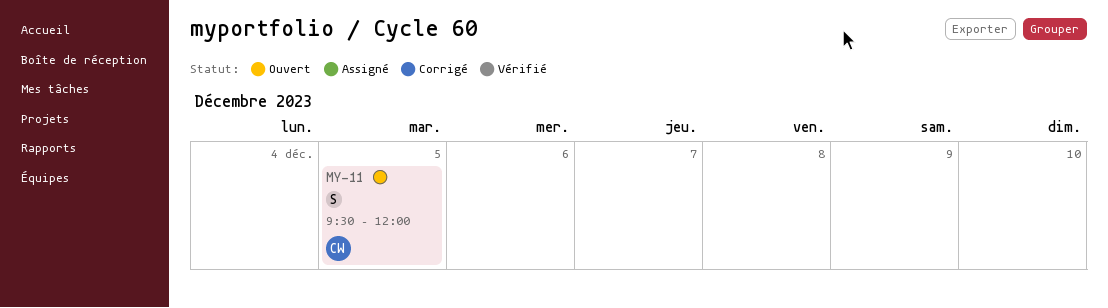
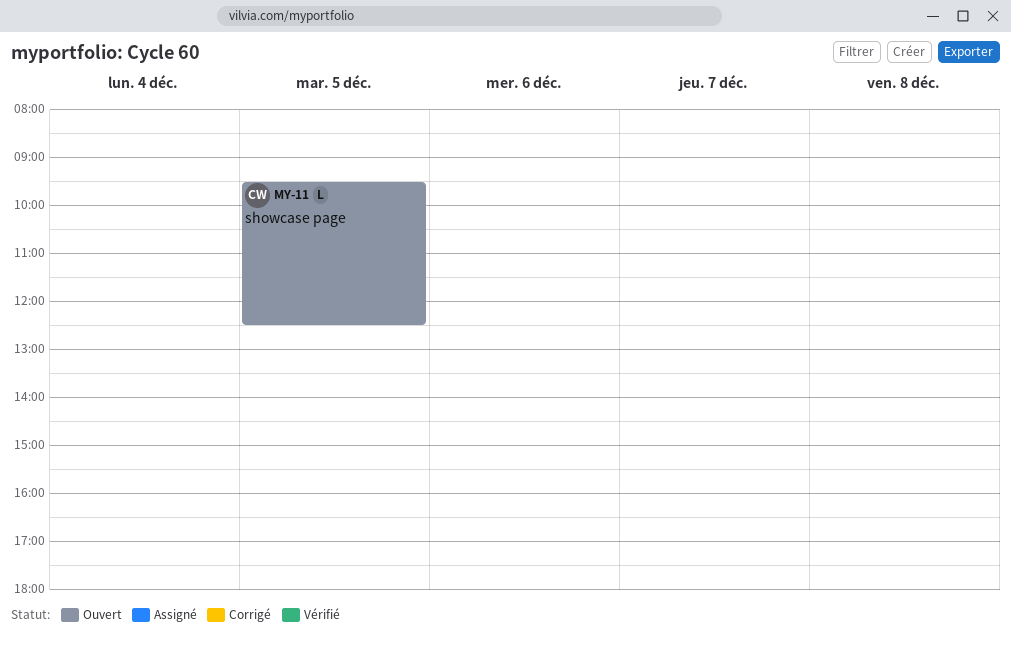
MY-11, estimate: S -> L
MY-11, ends: 12:00 -> 12:30

